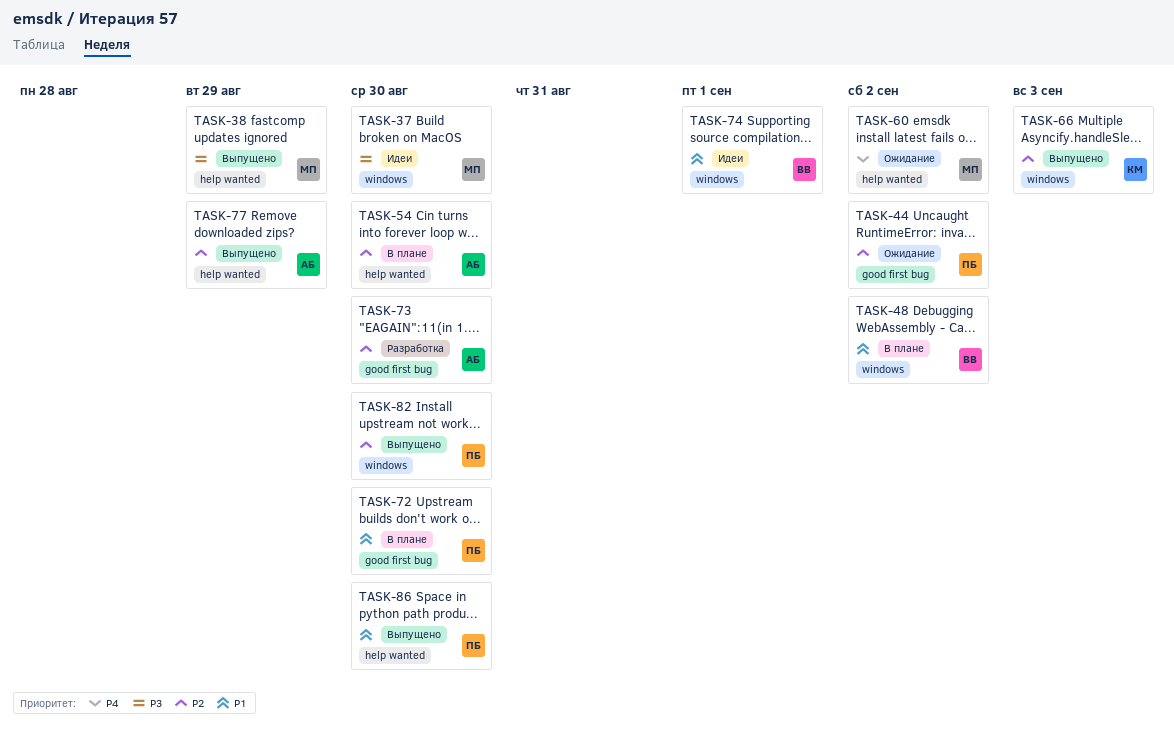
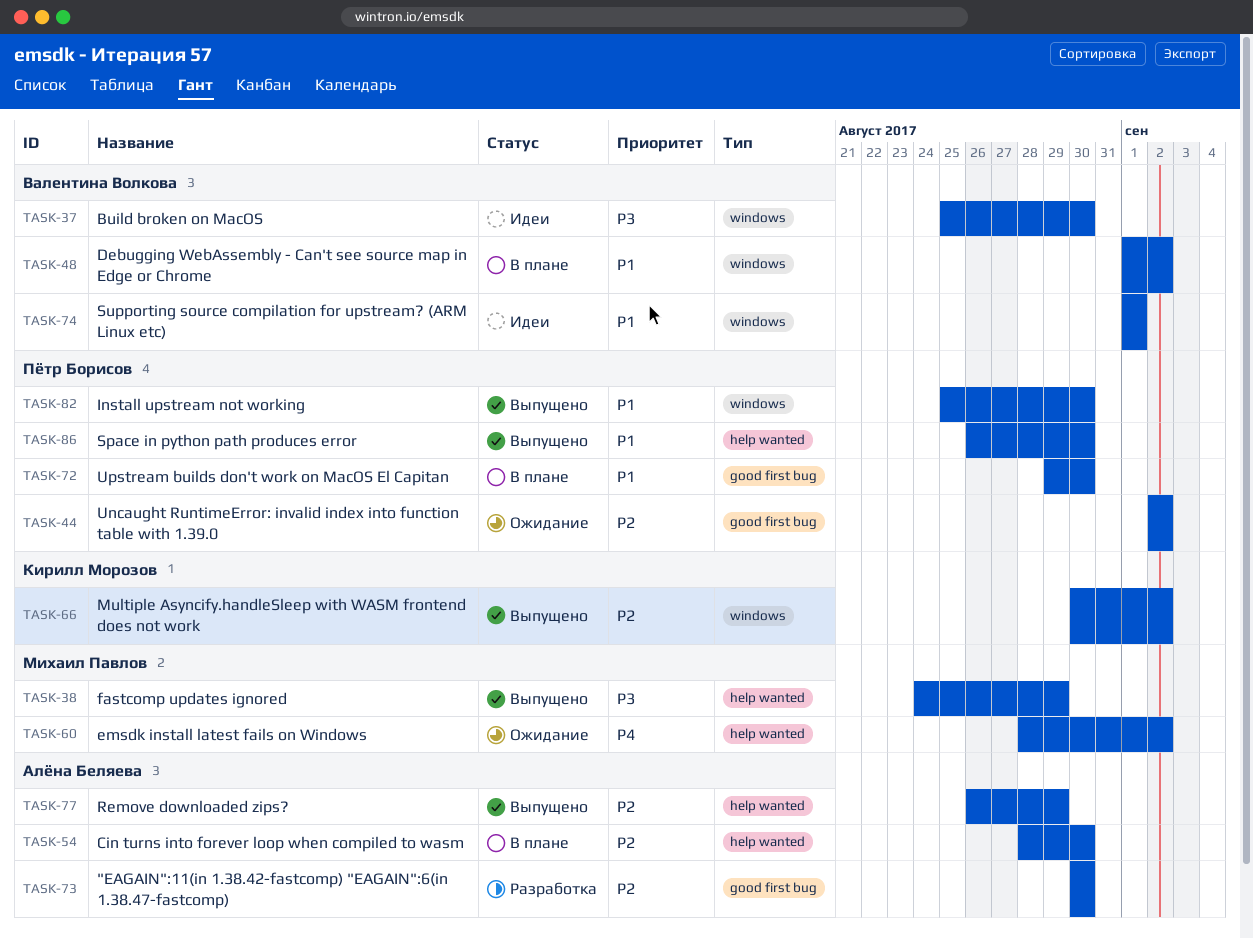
TASK-37, owner: Михаил Павлов -> Валентина Волкова
TASK-66, due: Sep 3 -> Sep 2
TASK-82, priority: P2 -> P1

